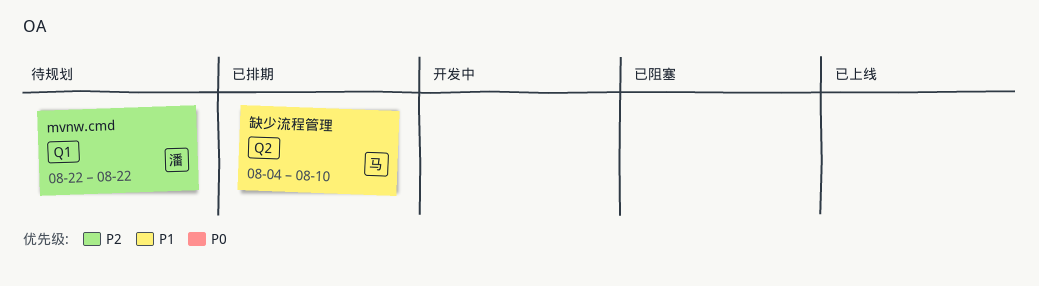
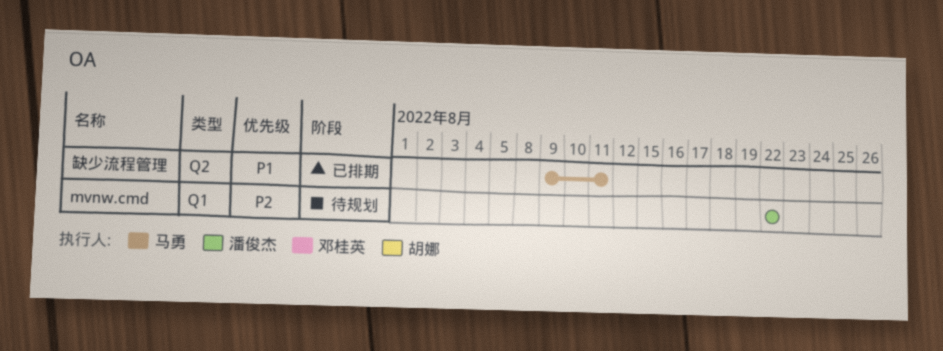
缺少流程管理, start: Aug 4 -> Aug 9
缺少流程管理, due: Aug 10 -> Aug 11

